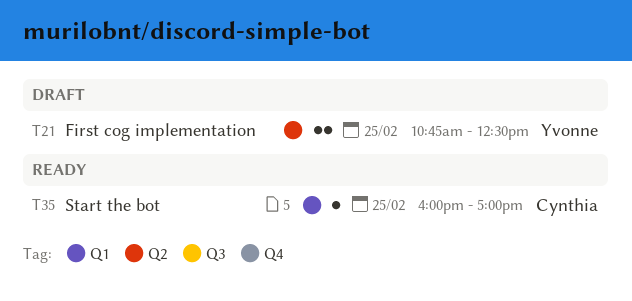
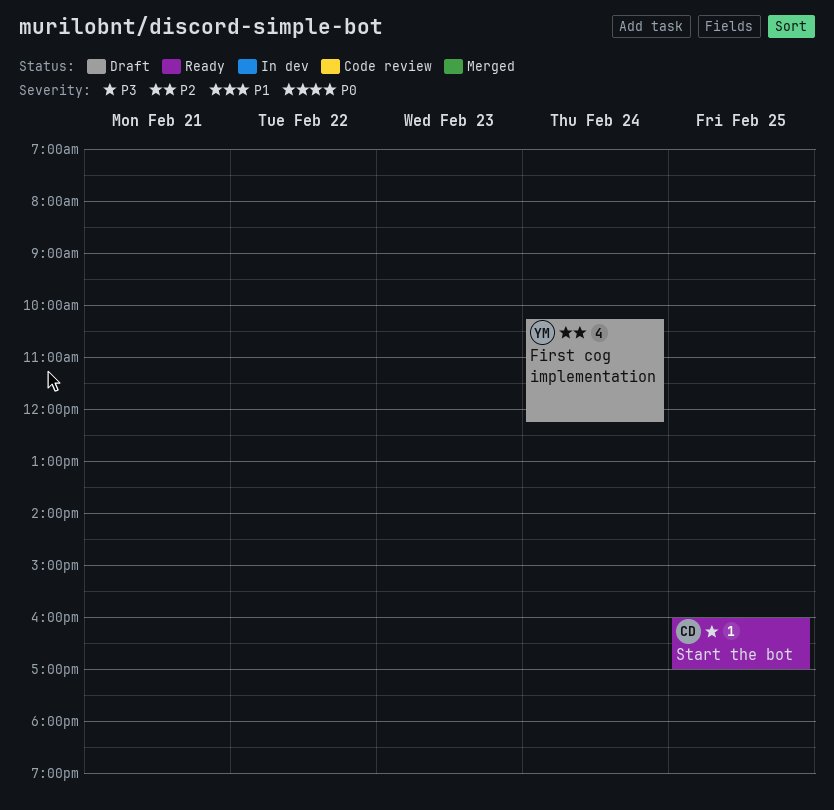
First cog implementation, estimate: 2 -> 4
First cog implementation, day: Feb 25 -> Feb 24
First cog implementation, begins: 10:45 -> 10:15
First cog implementation, ends: 12:30 -> 12:15

